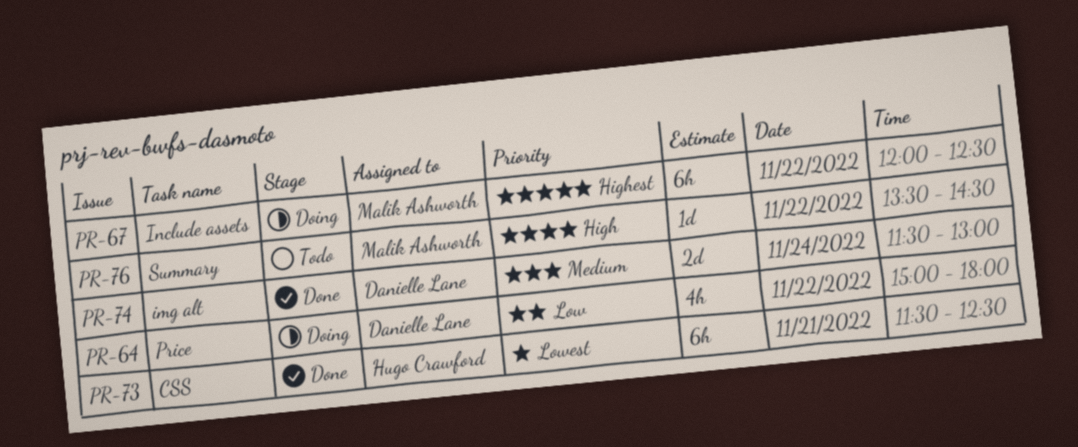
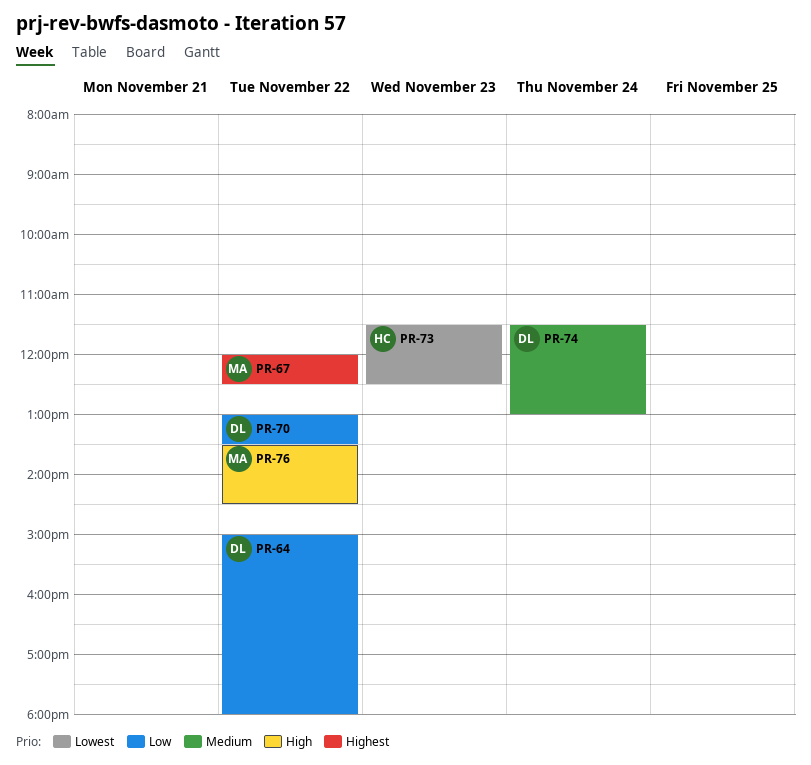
PR-70: none -> present
PR-73, day: Nov 21 -> Nov 23

